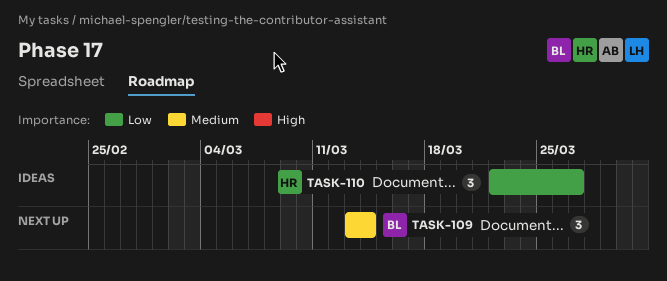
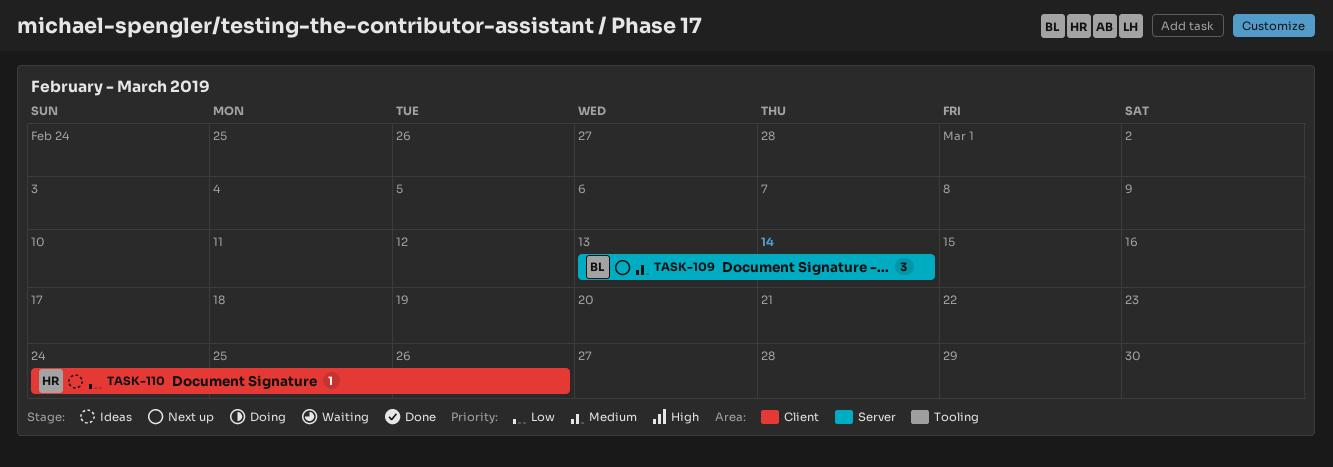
TASK-110, estimate: 3 -> 1
TASK-110, start: Mar 22 -> Mar 24
TASK-110, due: Mar 27 -> Mar 26

